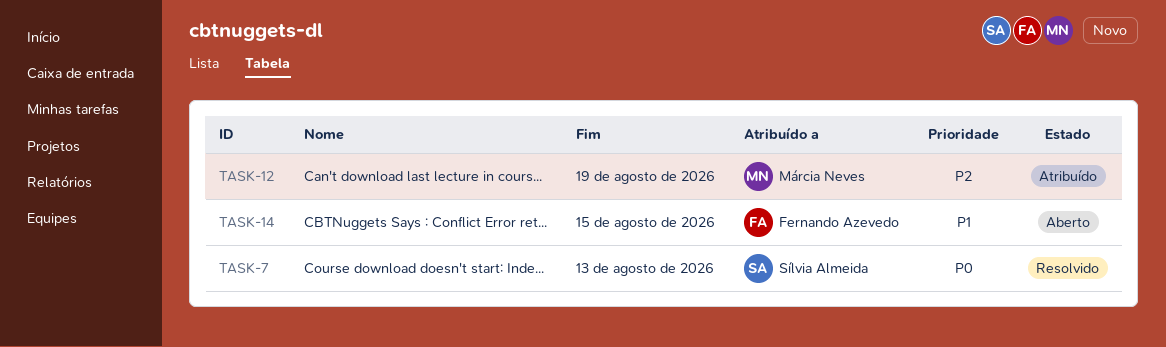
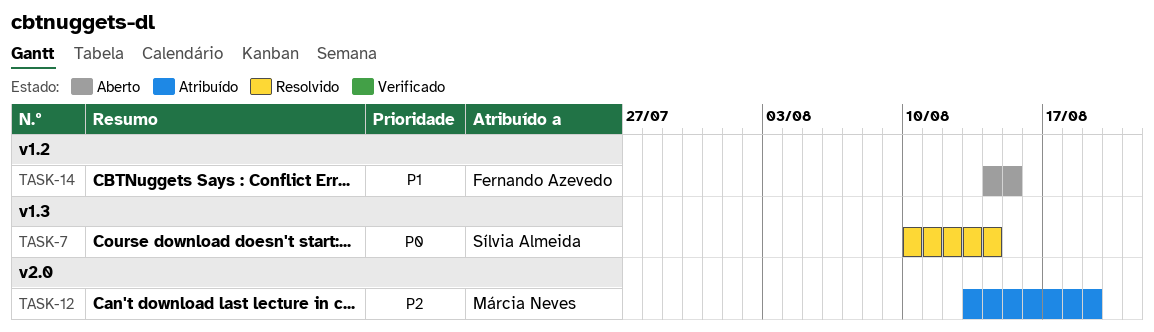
TASK-7, due: Aug 13 -> Aug 14

